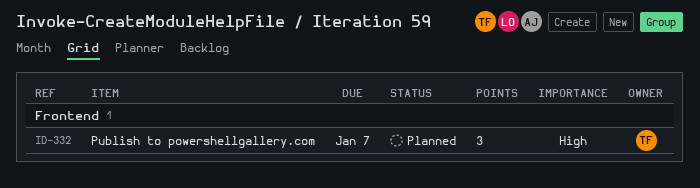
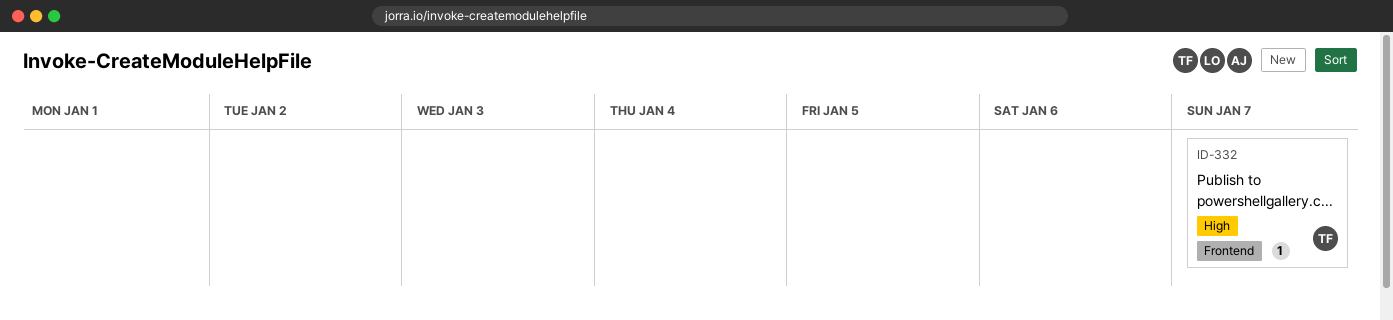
ID-332, estimate: 3 -> 1

